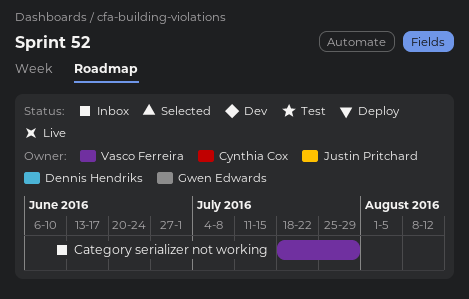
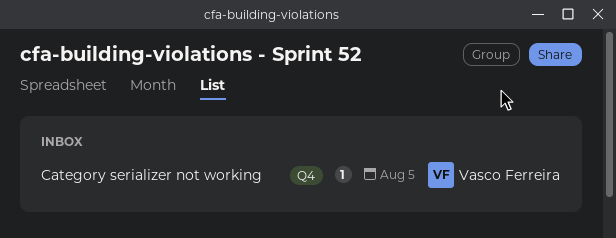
Category serializer not working, due: Jul 29 -> Aug 5

